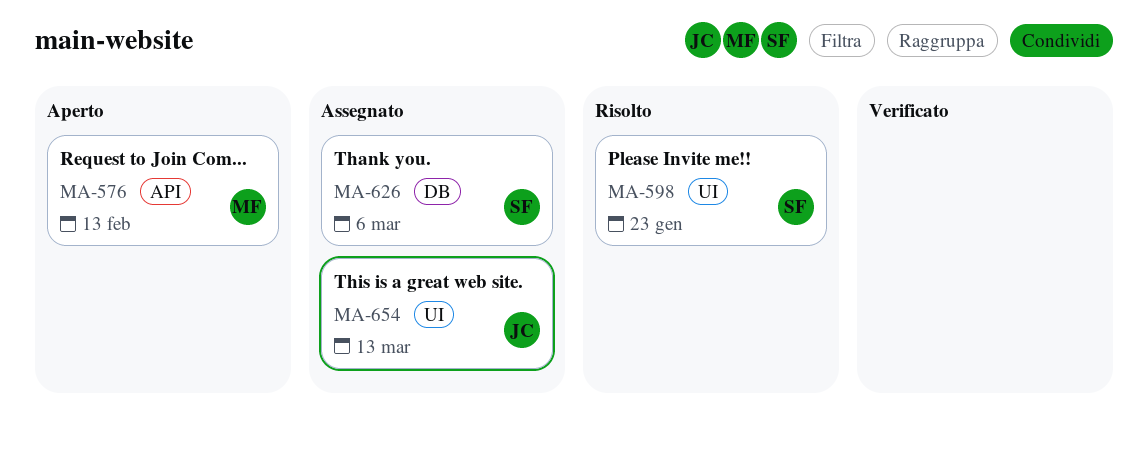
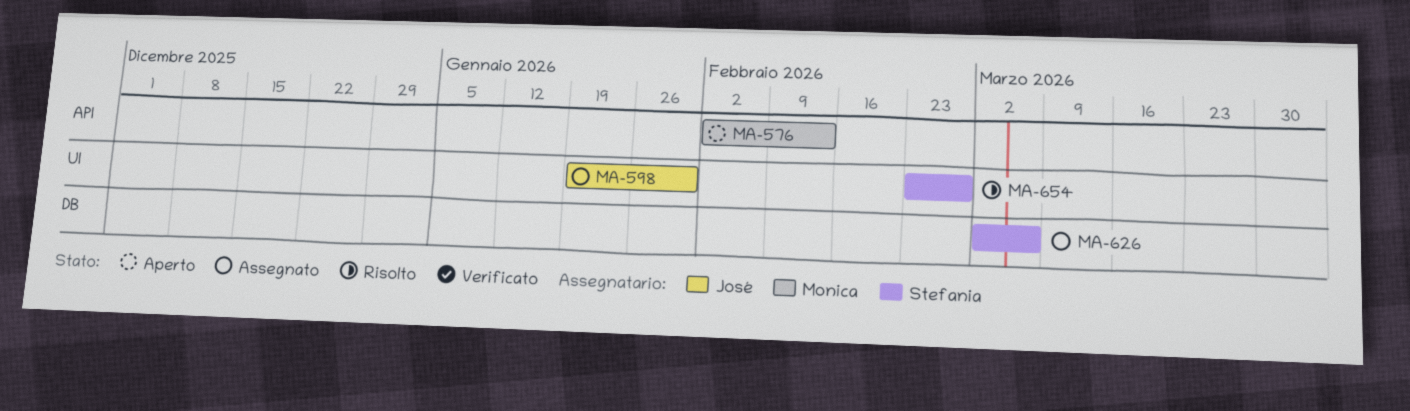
MA-598, status: Risolto -> Assegnato
MA-598, owner: Stefania -> José
MA-598, due: Jan 23 -> Jan 30
MA-654, status: Assegnato -> Risolto
MA-654, owner: José -> Stefania
MA-654, due: Mar 13 -> Feb 27

